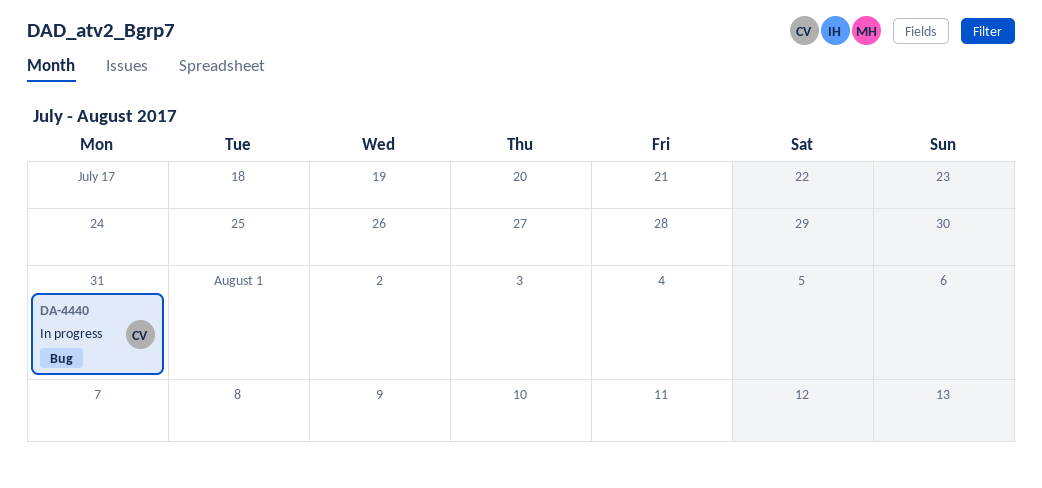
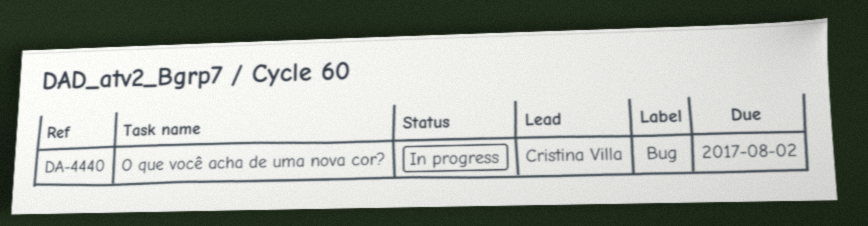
DA-4440, due: Jul 31 -> Aug 2

